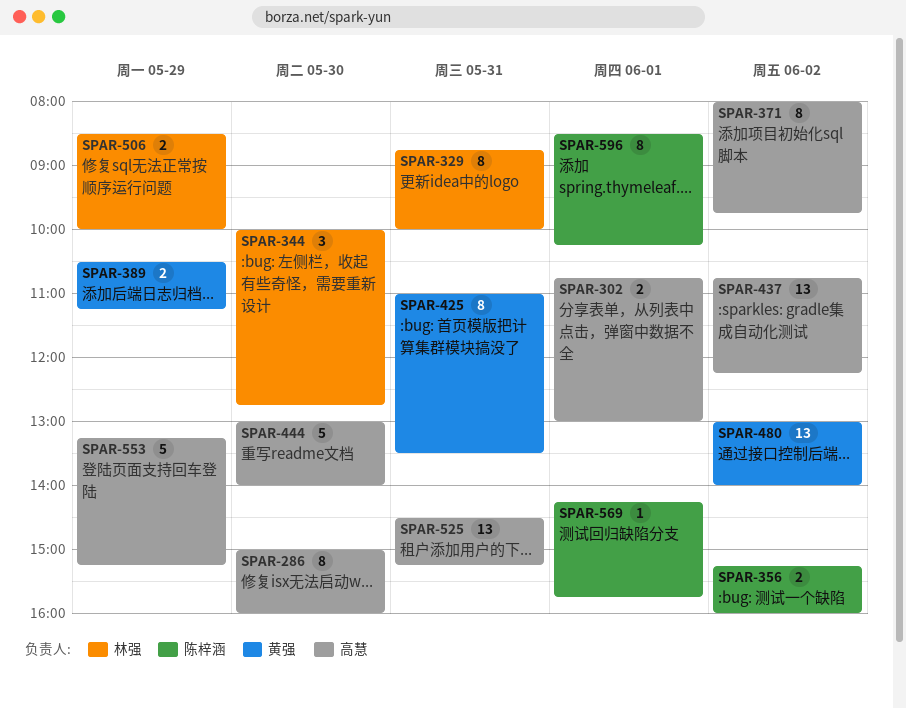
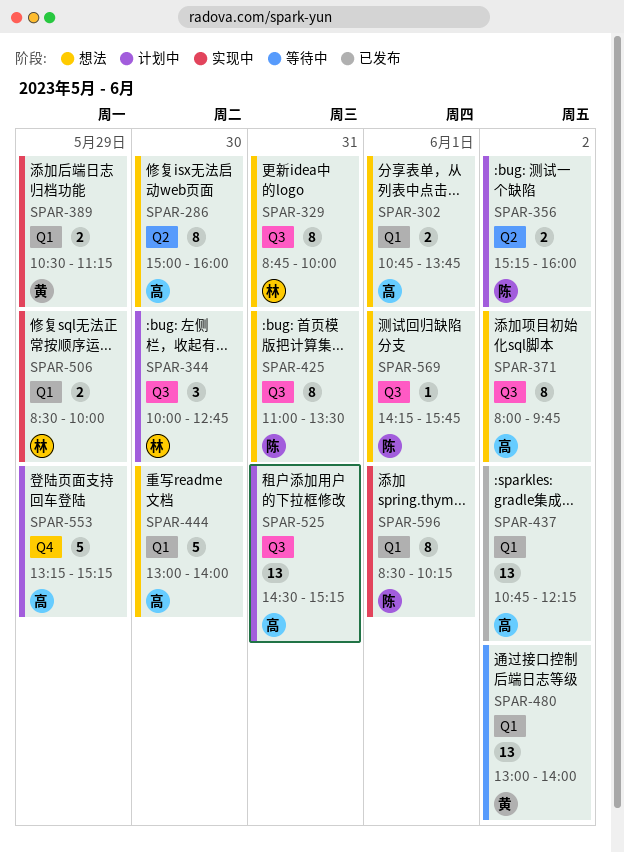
SPAR-302, ends: 13:00 -> 13:45
SPAR-425, owner: 黄强 -> 陈梓涵

